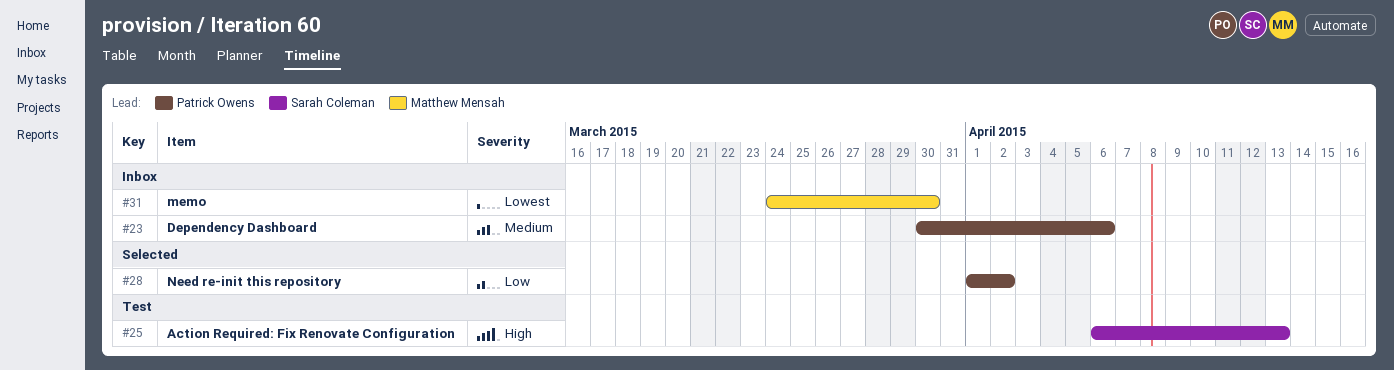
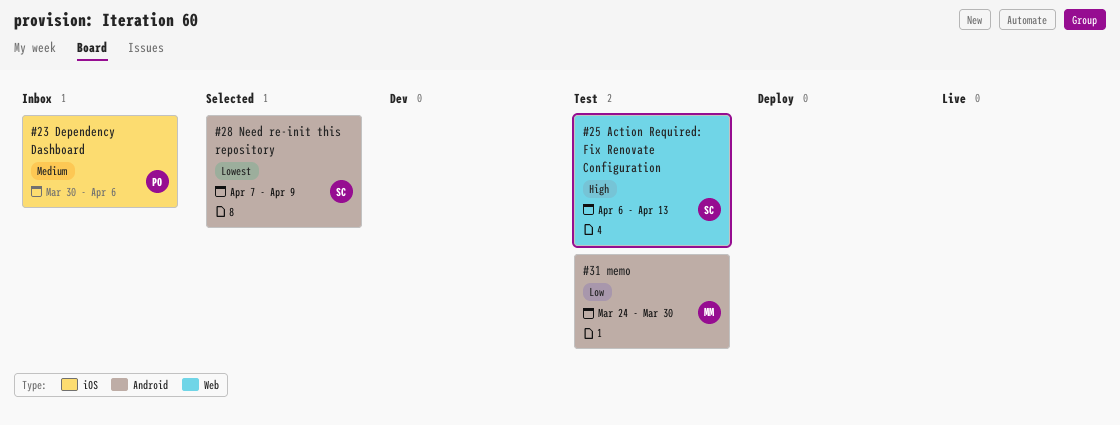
#28, owner: Patrick Owens -> Sarah Coleman
#28, priority: Low -> Lowest
#28, start: Apr 1 -> Apr 7
#28, due: Apr 2 -> Apr 9
#31, status: Inbox -> Test
#31, priority: Lowest -> Low

